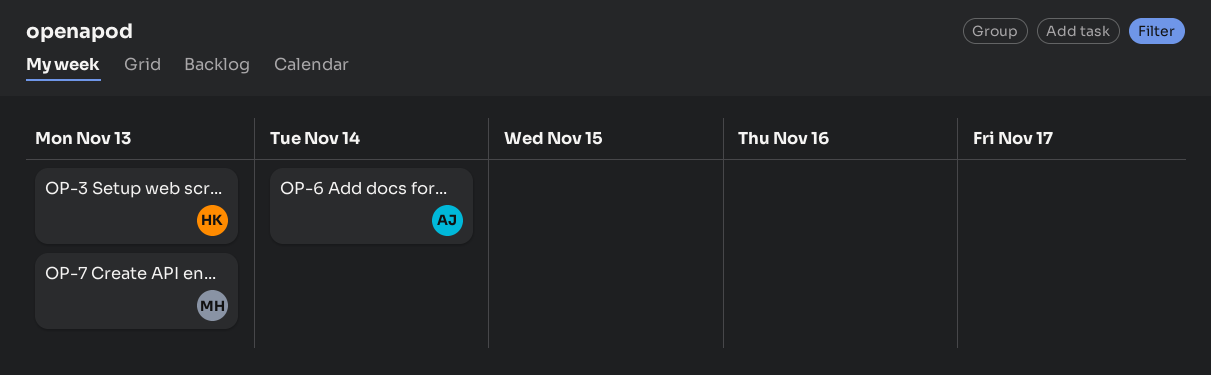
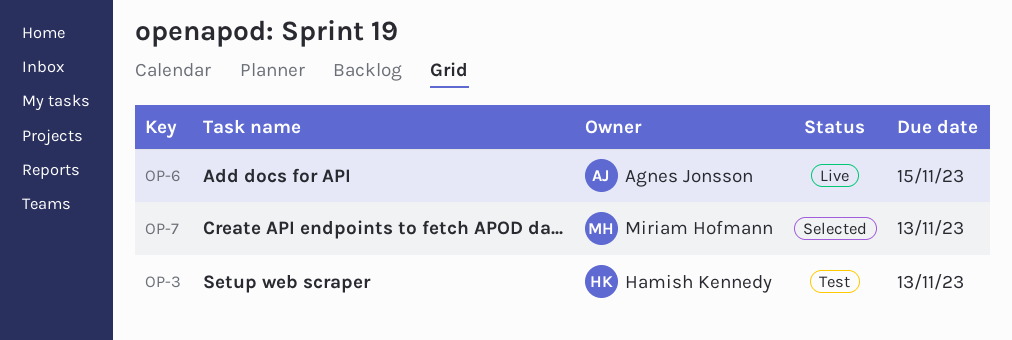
OP-6, due: Nov 14 -> Nov 15

